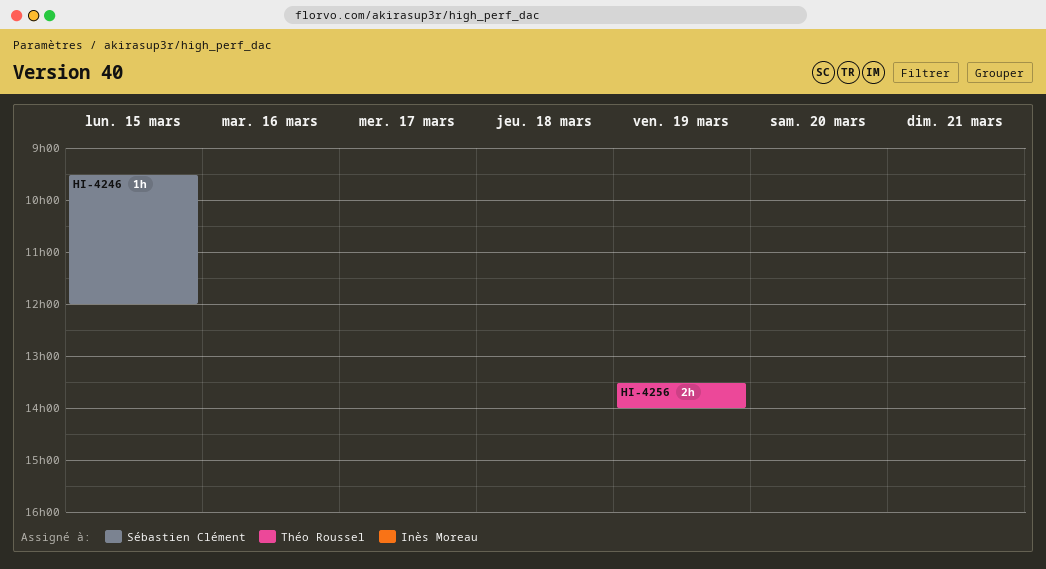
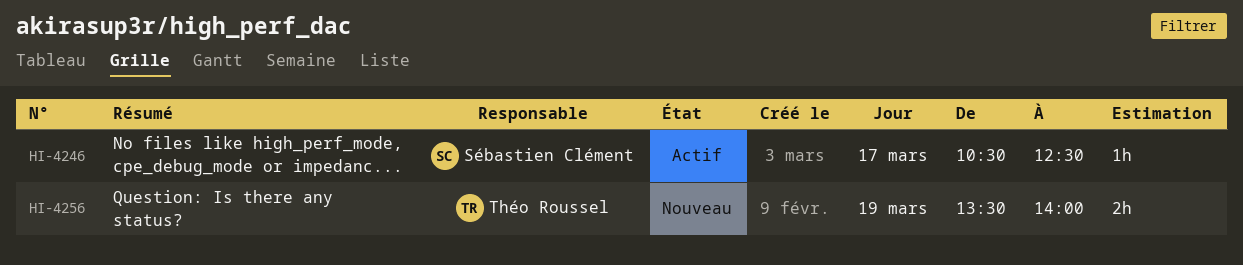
HI-4246, day: Mar 15 -> Mar 17
HI-4246, begins: 09:30 -> 10:30
HI-4246, ends: 12:00 -> 12:30

